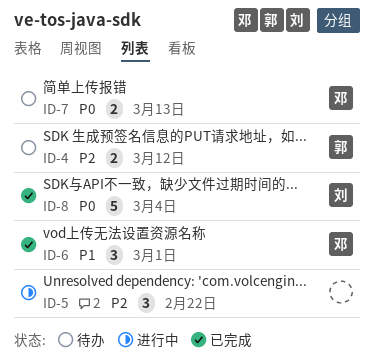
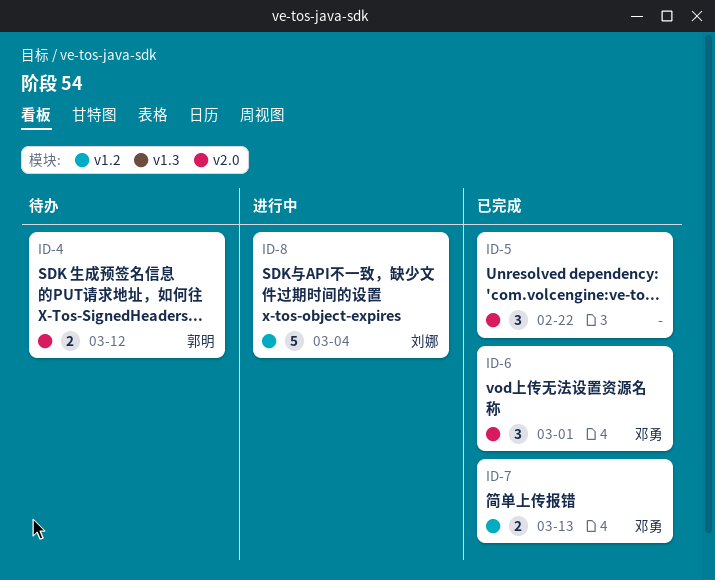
ID-5, status: 进行中 -> 已完成
ID-7, status: 待办 -> 已完成
ID-8, status: 已完成 -> 进行中

